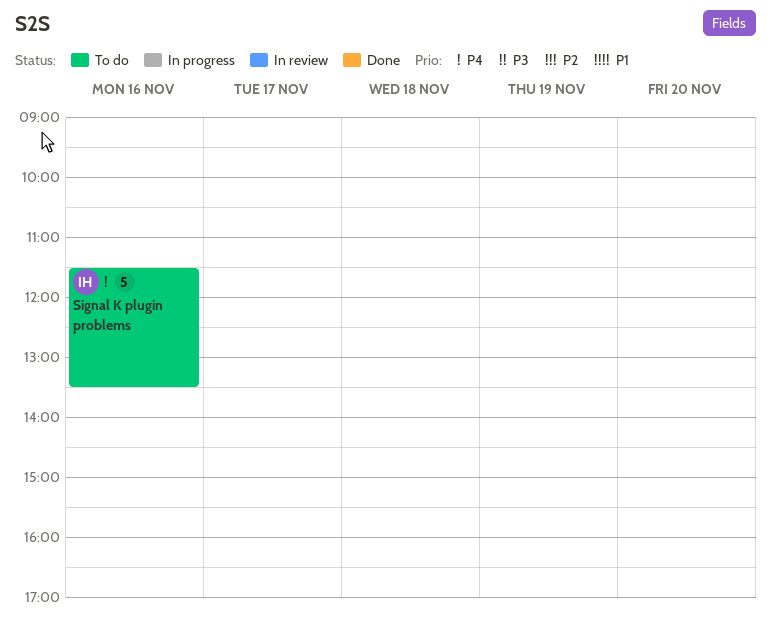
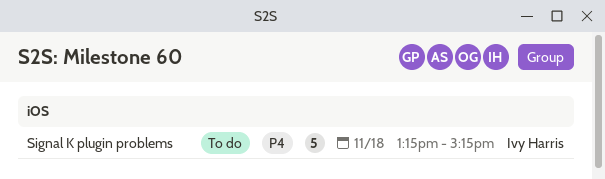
Signal K plugin problems, day: Nov 16 -> Nov 18
Signal K plugin problems, begins: 11:30 -> 13:15
Signal K plugin problems, ends: 13:30 -> 15:15

